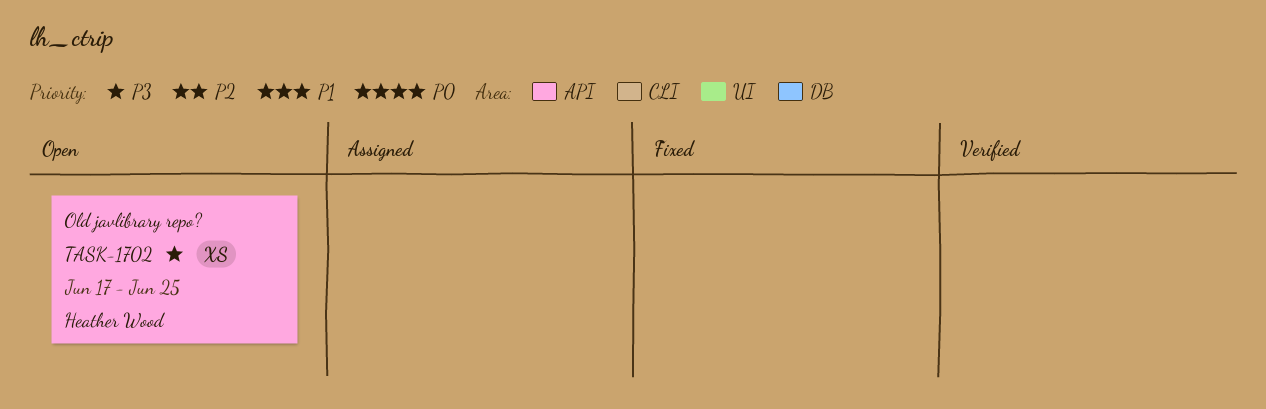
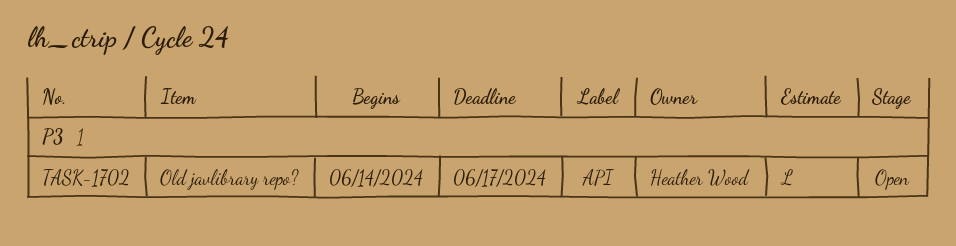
TASK-1702, estimate: XS -> L
TASK-1702, start: Jun 17 -> Jun 14
TASK-1702, due: Jun 25 -> Jun 17

